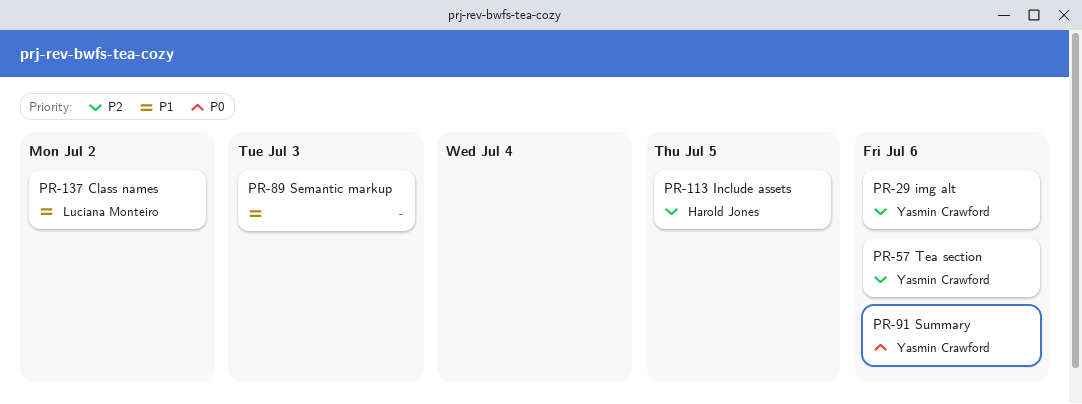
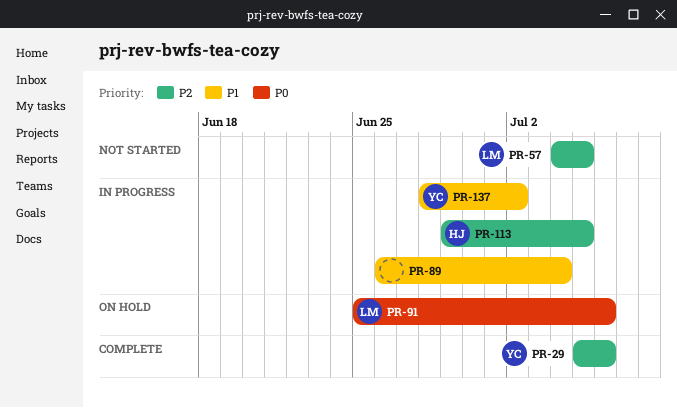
PR-57, owner: Yasmin Crawford -> Luciana Monteiro
PR-57, due: Jul 6 -> Jul 5
PR-89, due: Jul 3 -> Jul 4
PR-91, owner: Yasmin Crawford -> Luciana Monteiro
PR-137, owner: Luciana Monteiro -> Yasmin Crawford

